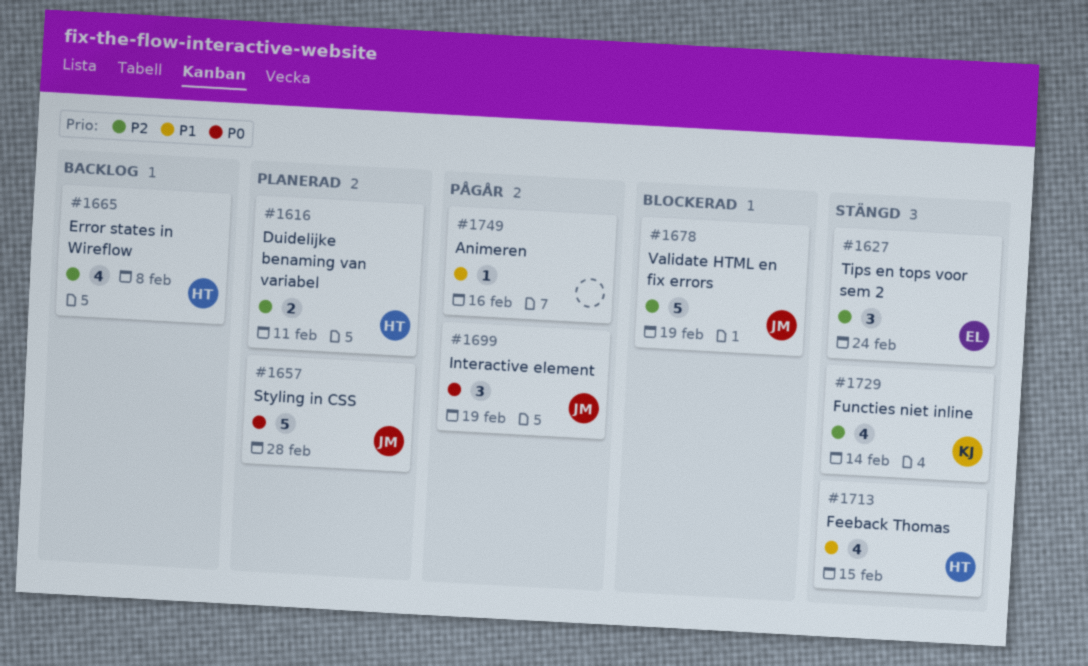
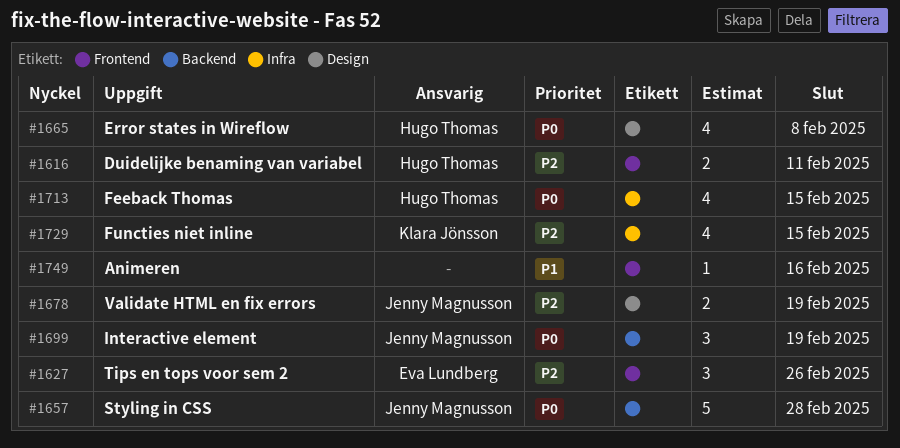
#1627, due: Feb 24 -> Feb 26
#1665, priority: P2 -> P0
#1678, estimate: 5 -> 2
#1713, priority: P1 -> P0
#1729, due: Feb 14 -> Feb 15

